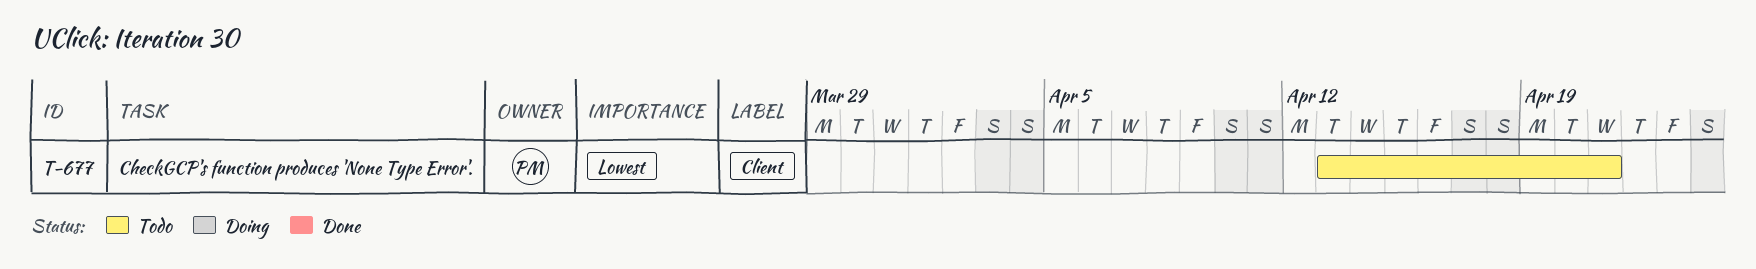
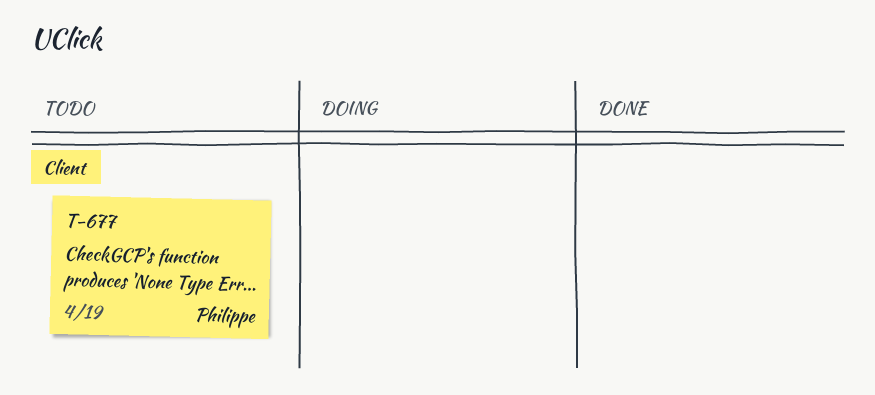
T-677, due: Apr 21 -> Apr 19

